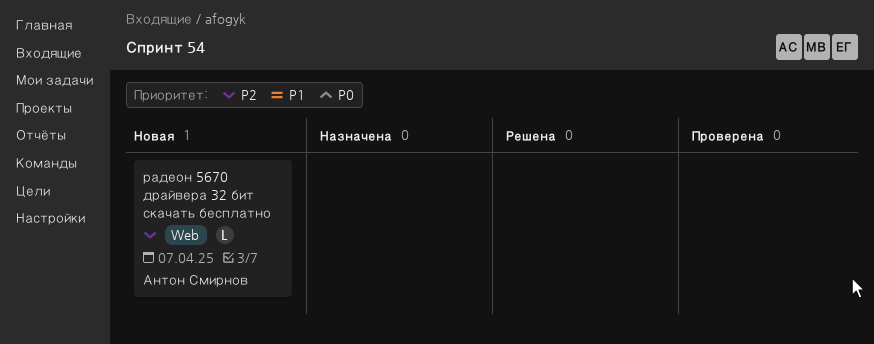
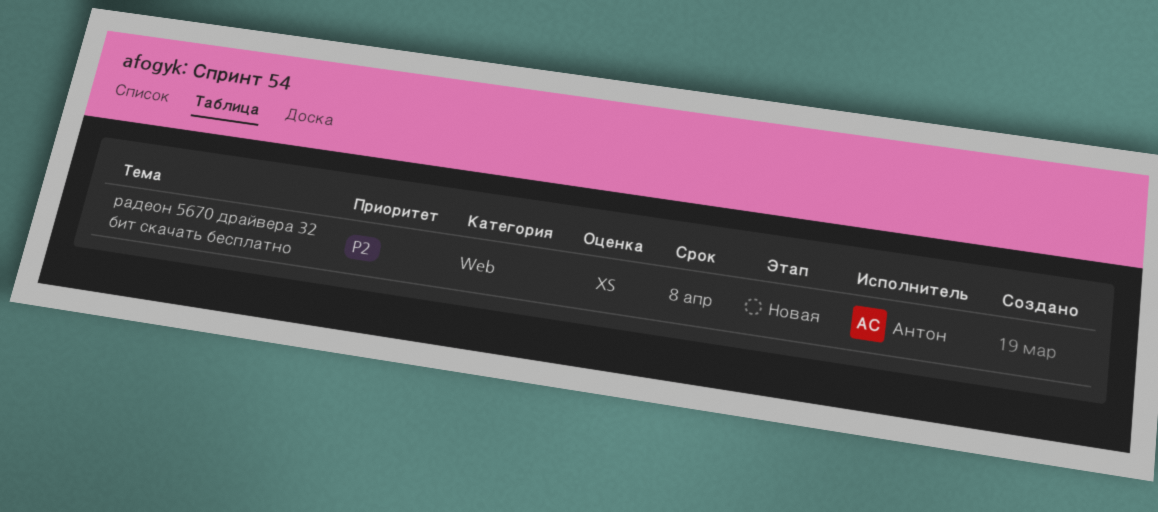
радеон 5670 драйвера 32 бит скачать бесплатно, estimate: L -> XS
радеон 5670 драйвера 32 бит скачать бесплатно, due: Apr 7 -> Apr 8

